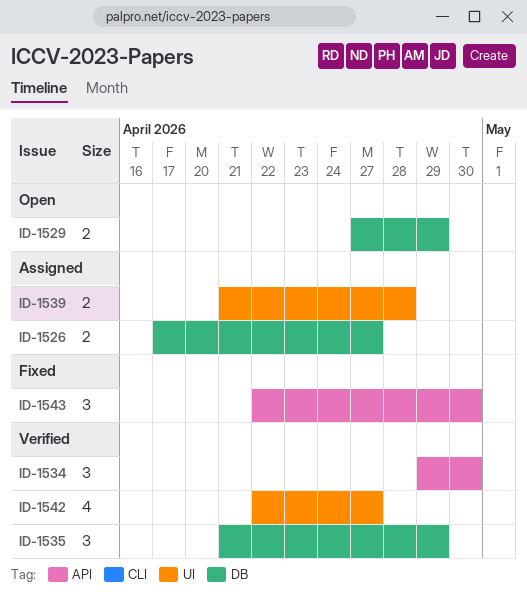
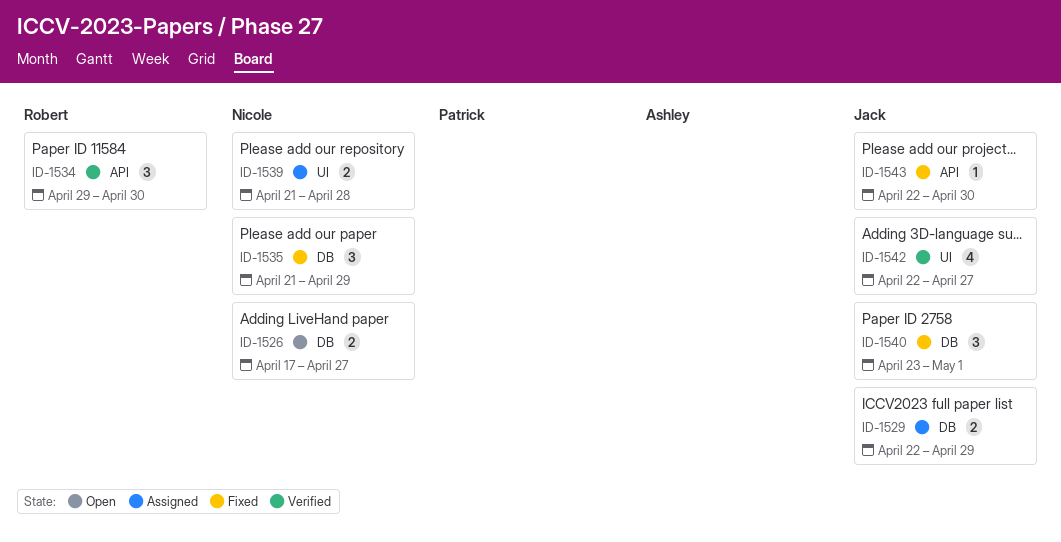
ID-1526, status: Assigned -> Open
ID-1529, status: Open -> Assigned
ID-1529, start: Apr 27 -> Apr 22
ID-1535, status: Verified -> Fixed
ID-1540: none -> present
ID-1543, estimate: 3 -> 1

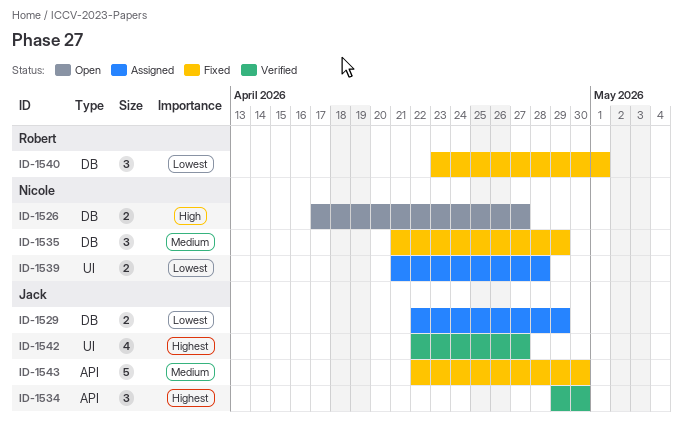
ID-1534, owner: Robert -> Jack
ID-1540, owner: Jack -> Robert
ID-1543, estimate: 1 -> 5

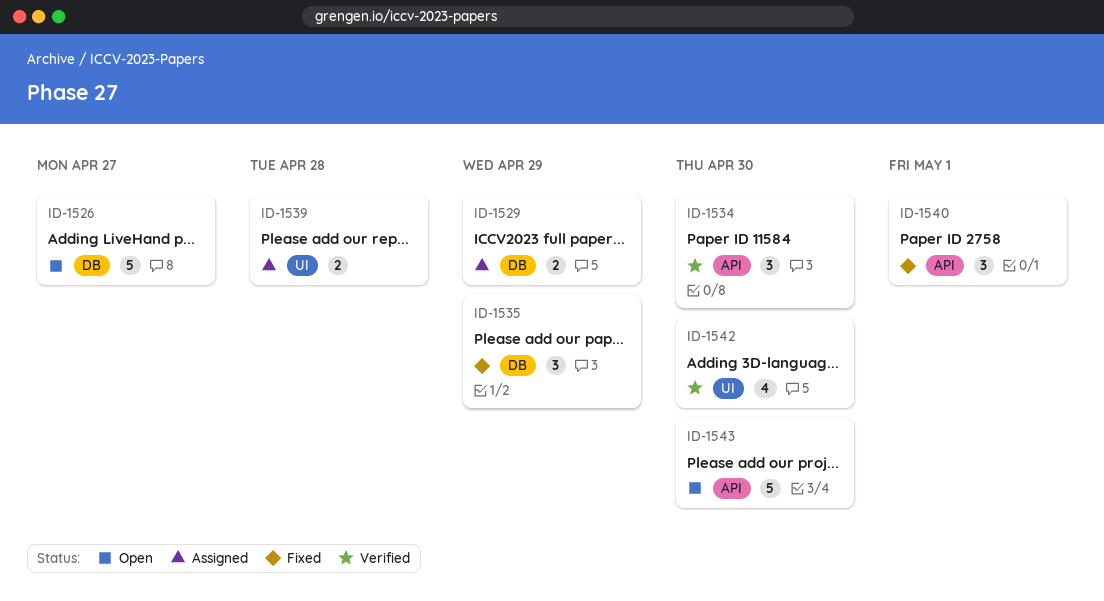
ID-1526, estimate: 2 -> 5
ID-1540, label: DB -> API
ID-1542, due: Apr 27 -> Apr 30
ID-1543, status: Fixed -> Open

